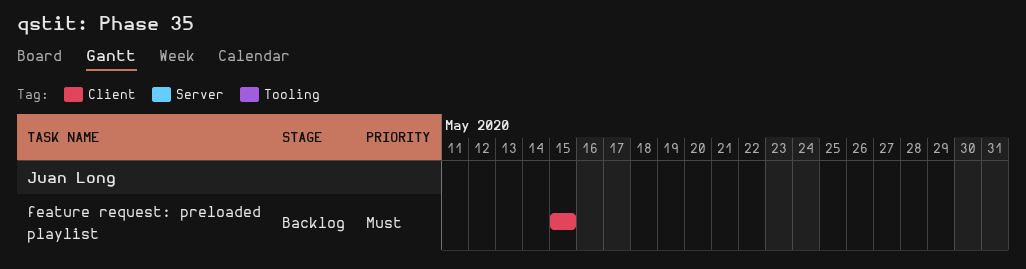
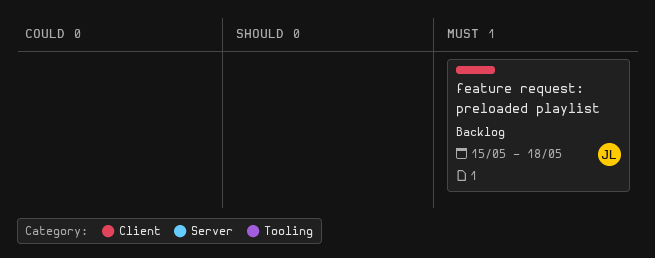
feature request: preloaded playlist, due: May 15 -> May 18

